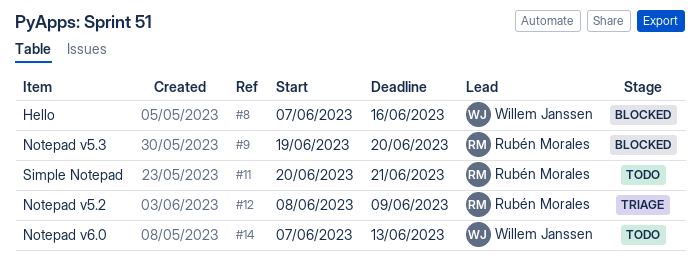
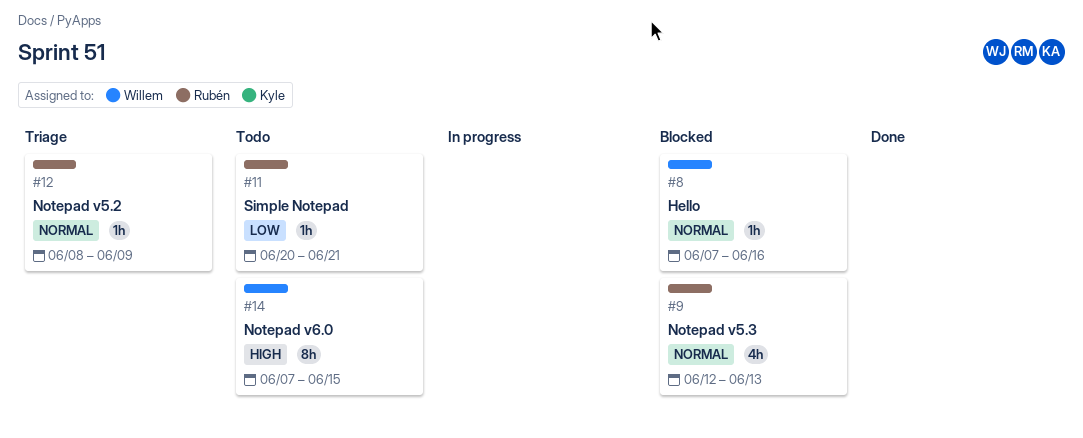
#9, start: Jun 19 -> Jun 12
#9, due: Jun 20 -> Jun 13
#14, due: Jun 13 -> Jun 15

